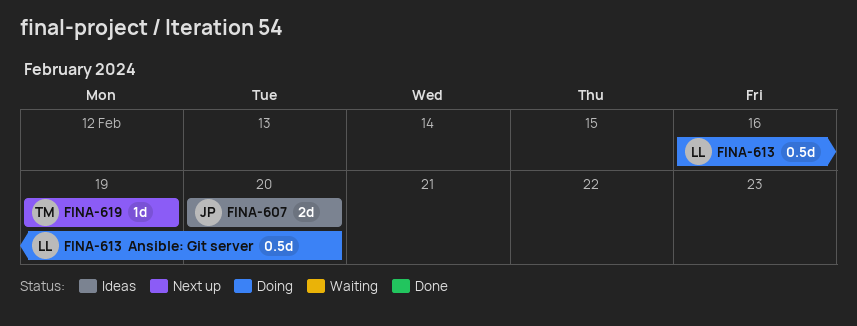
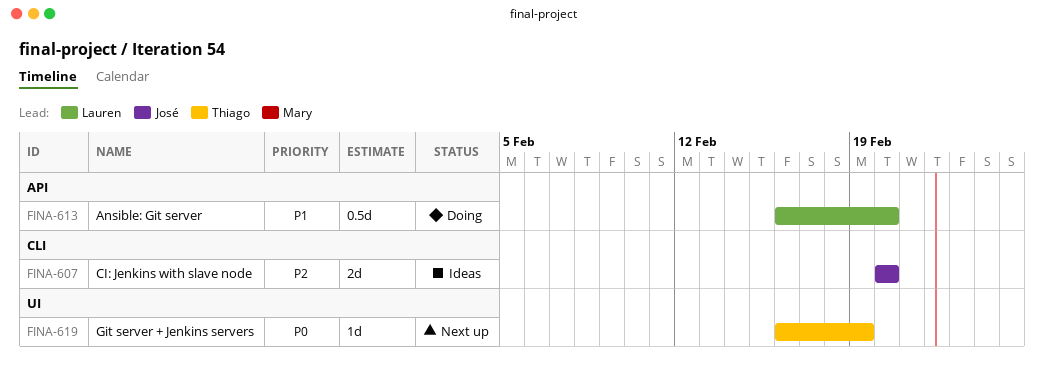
FINA-619, start: Feb 19 -> Feb 16

